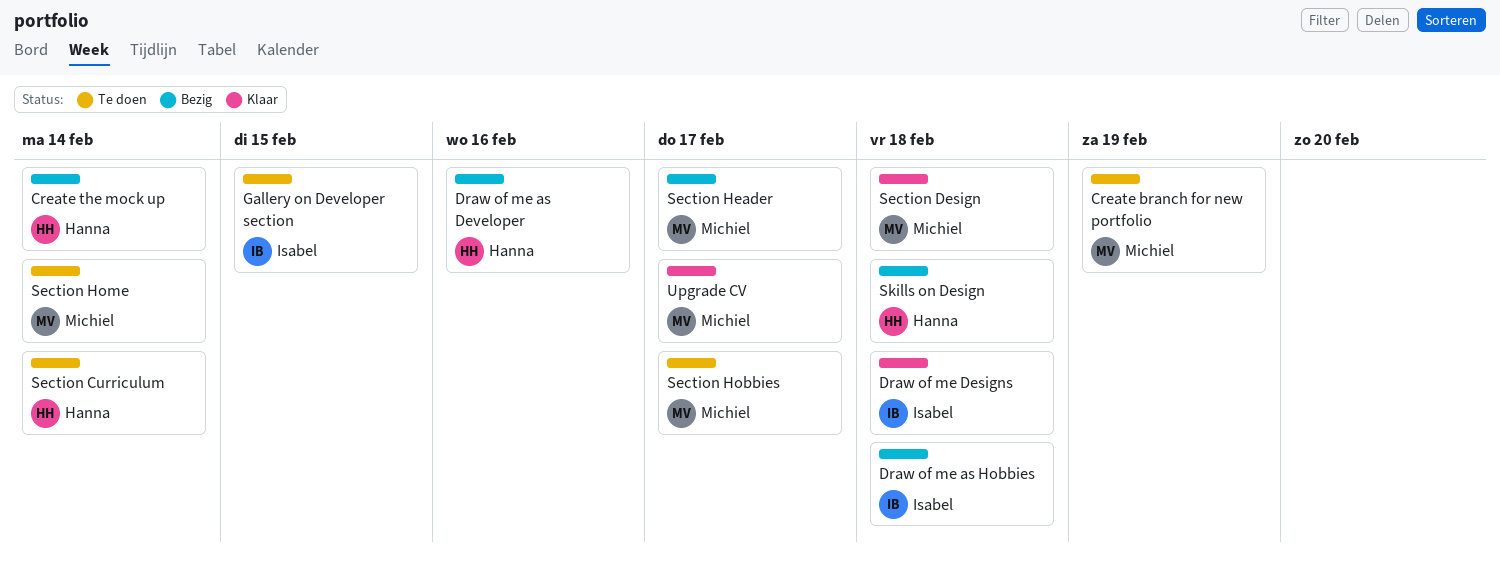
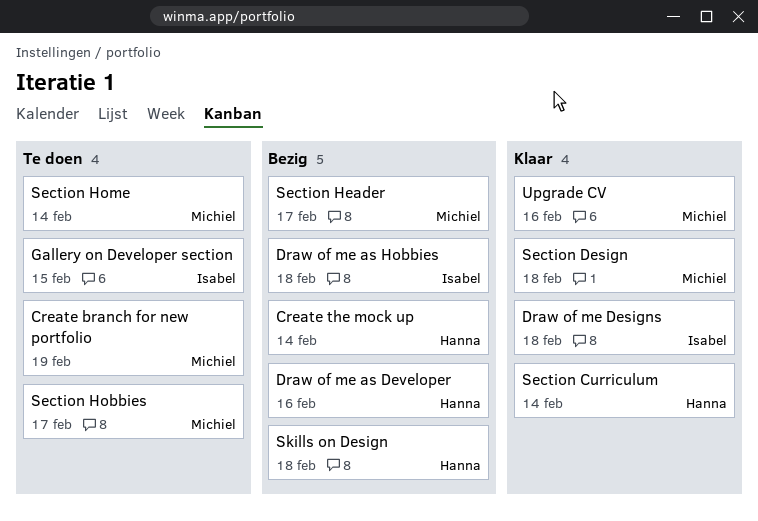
Section Curriculum, status: Te doen -> Klaar
Upgrade CV, due: Feb 17 -> Feb 16

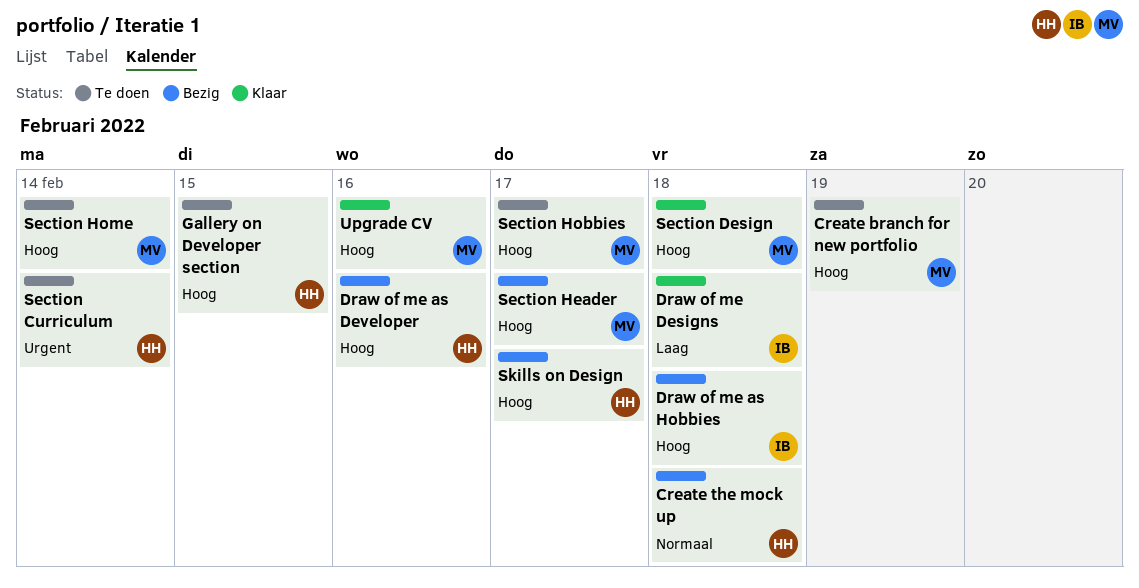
Create the mock up, due: Feb 14 -> Feb 18
Gallery on Developer section, owner: Isabel -> Hanna
Section Curriculum, status: Klaar -> Te doen
Skills on Design, due: Feb 18 -> Feb 17

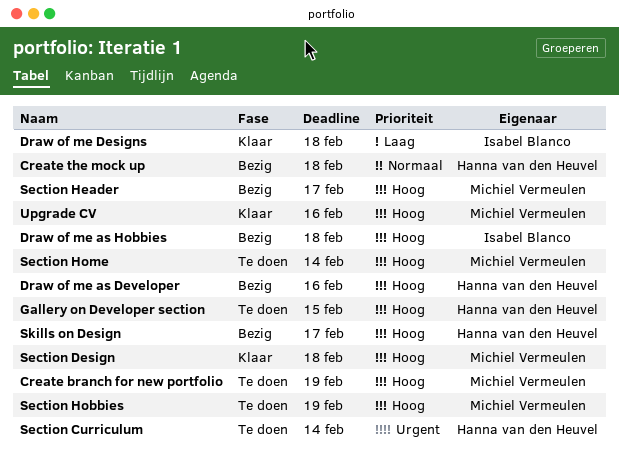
Section Hobbies, due: Feb 17 -> Feb 19

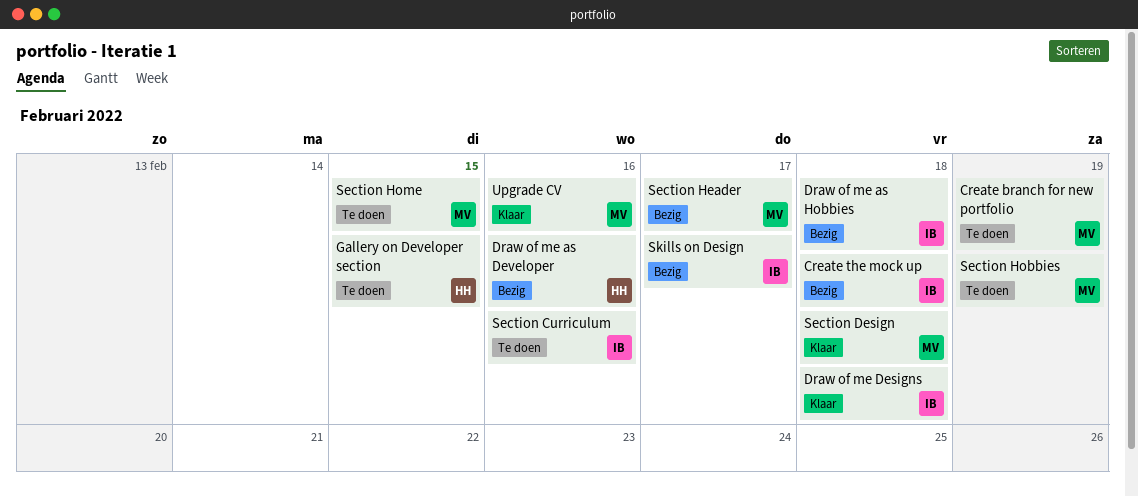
Create the mock up, owner: Hanna van den Heuvel -> Isabel Blanco
Section Curriculum, owner: Hanna van den Heuvel -> Isabel Blanco
Section Curriculum, due: Feb 14 -> Feb 16
Section Home, due: Feb 14 -> Feb 15
Skills on Design, owner: Hanna van den Heuvel -> Isabel Blanco

